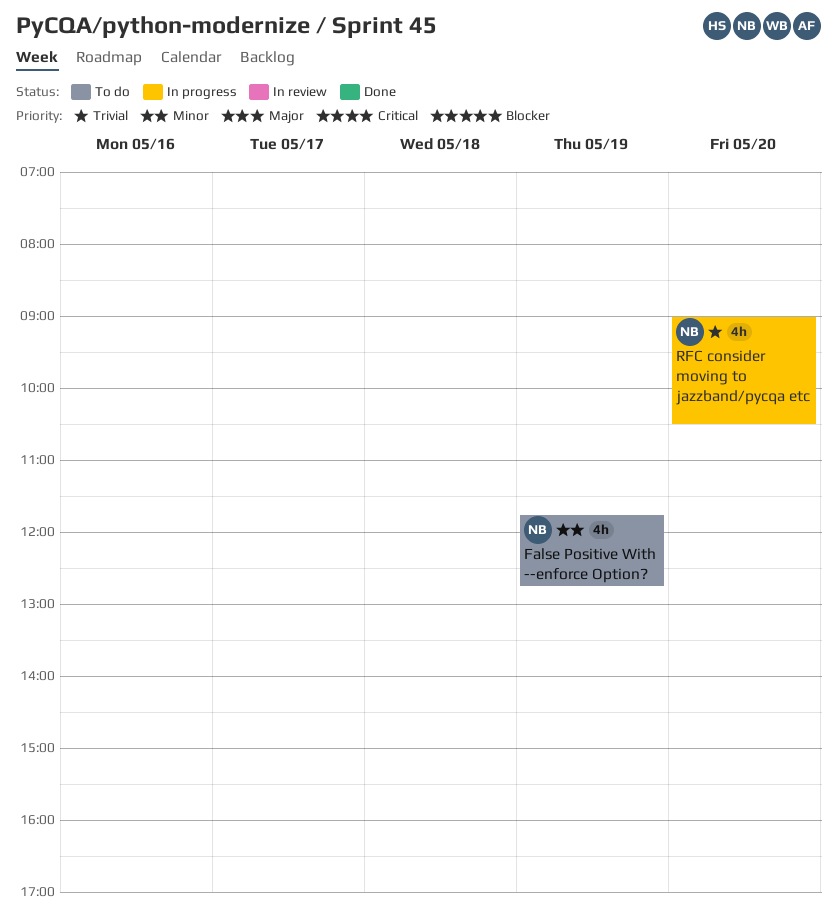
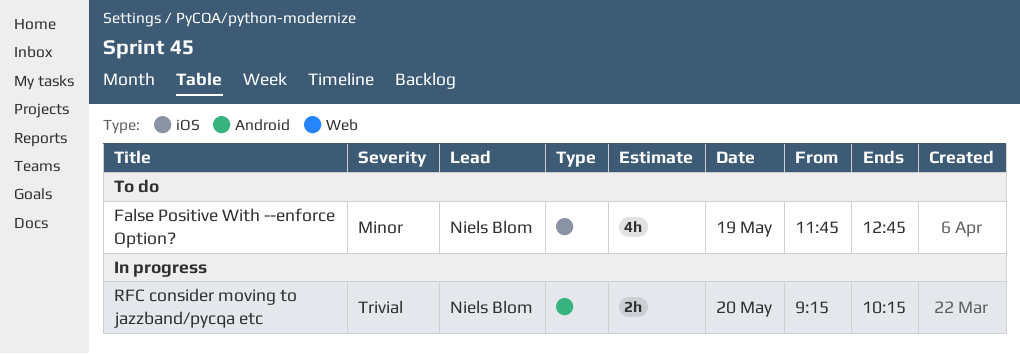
RFC consider moving to jazzband/pycqa etc, estimate: 4h -> 2h
RFC consider moving to jazzband/pycqa etc, begins: 09:00 -> 09:15
RFC consider moving to jazzband/pycqa etc, ends: 10:30 -> 10:15

